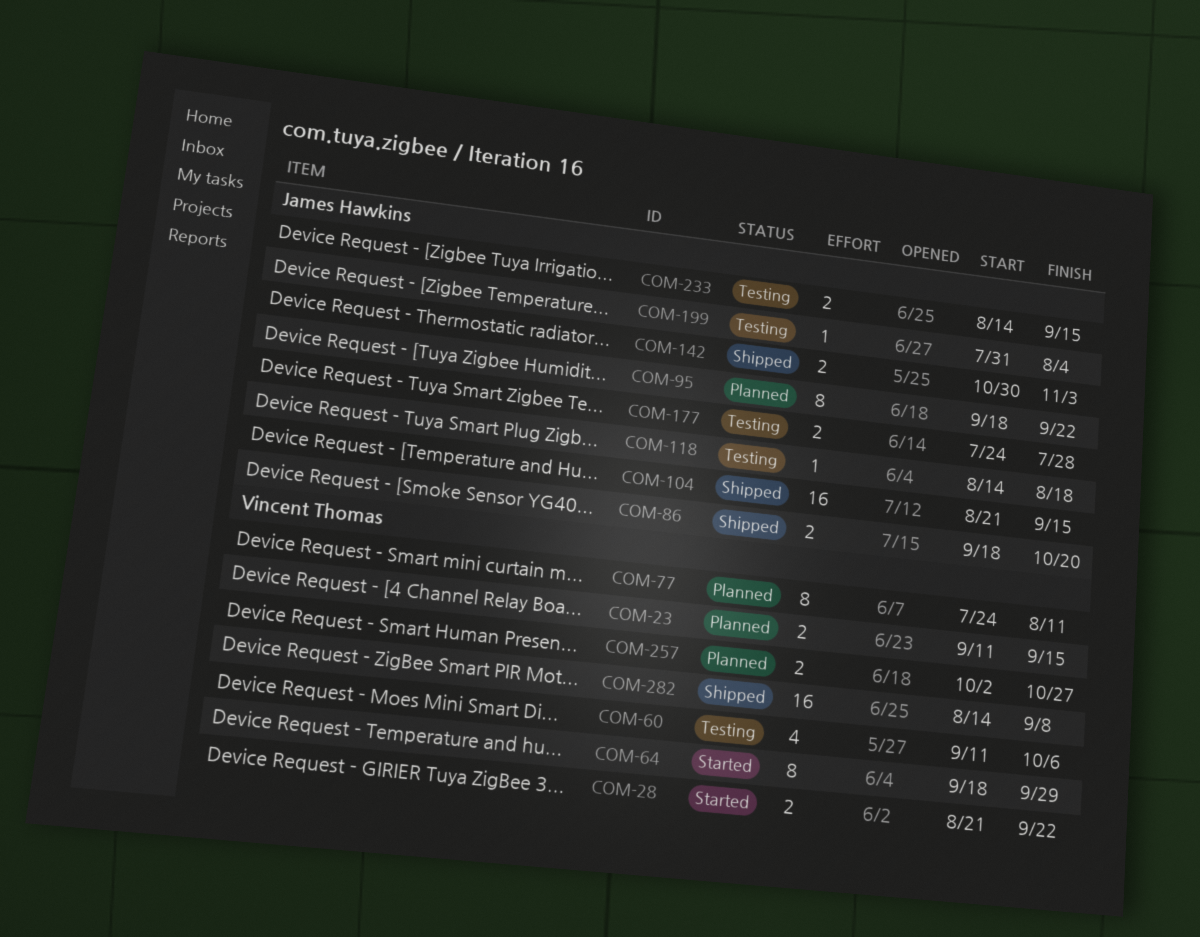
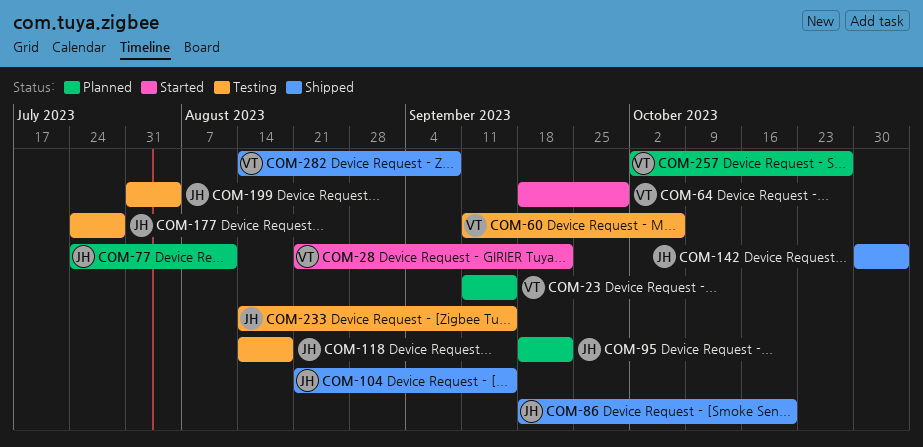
COM-77, owner: Vincent Thomas -> James Hawkins

